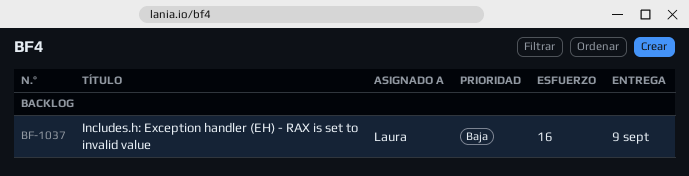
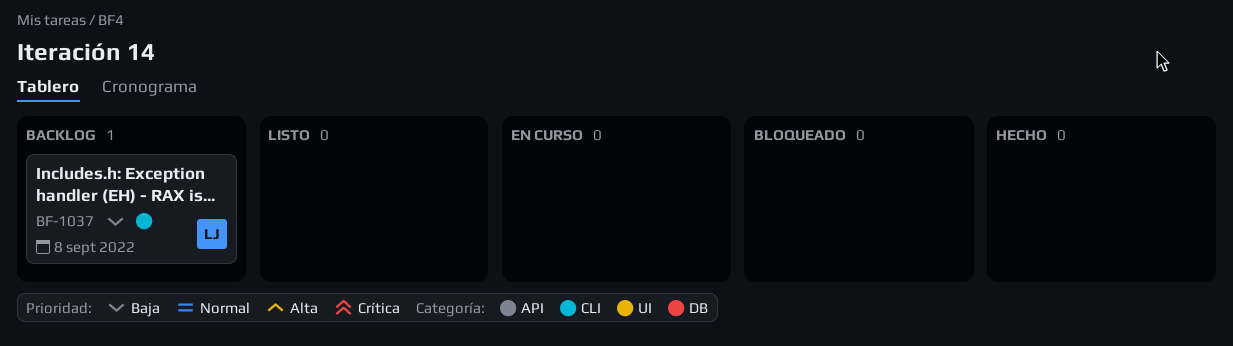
BF-1037, due: Sep 9 -> Sep 8

